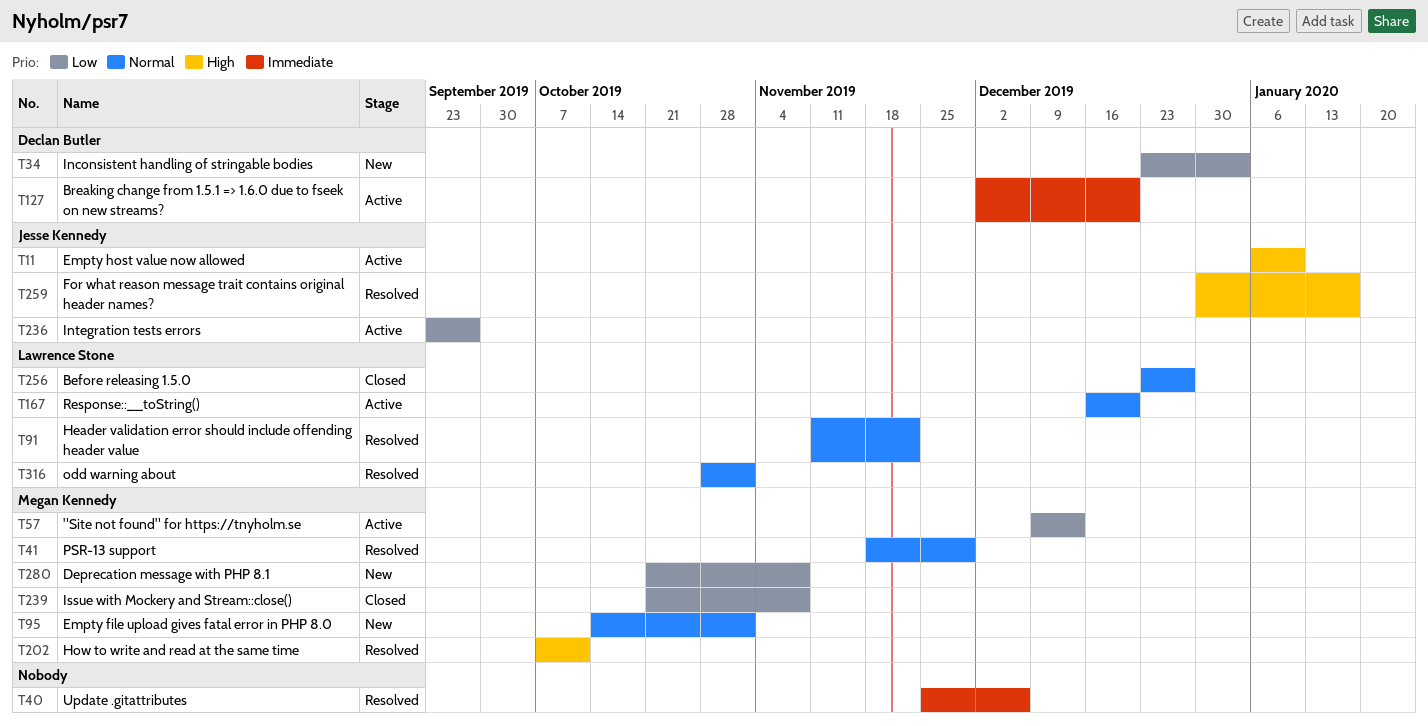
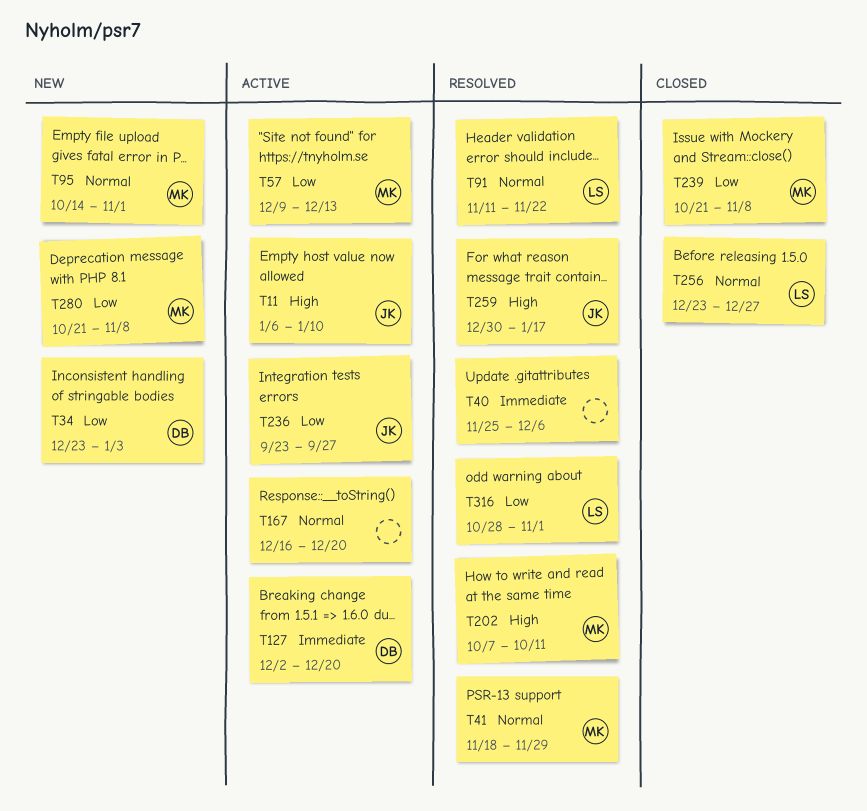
T167, owner: Lawrence Stone -> none
T316, priority: Normal -> Low

